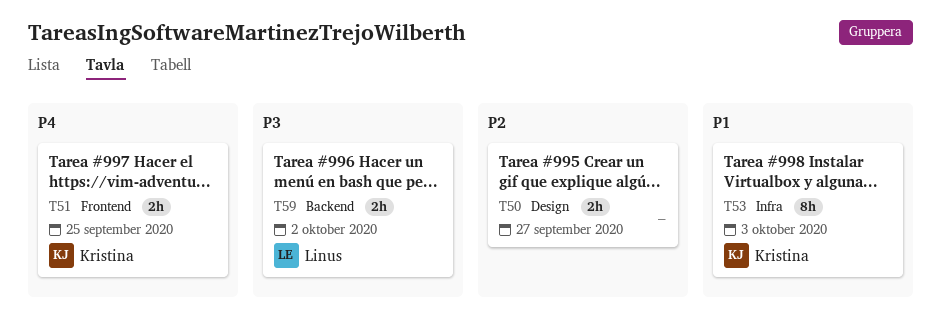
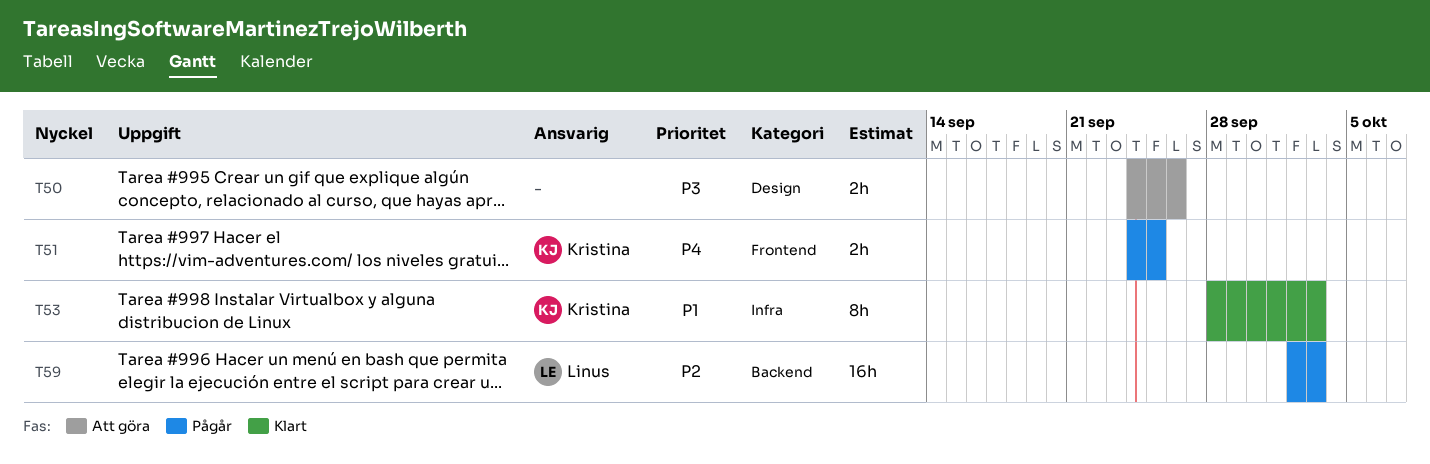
T50, priority: P2 -> P3
T50, due: Sep 27 -> Sep 26
T59, priority: P3 -> P2
T59, estimate: 2h -> 16h
T59, due: Oct 2 -> Oct 3

